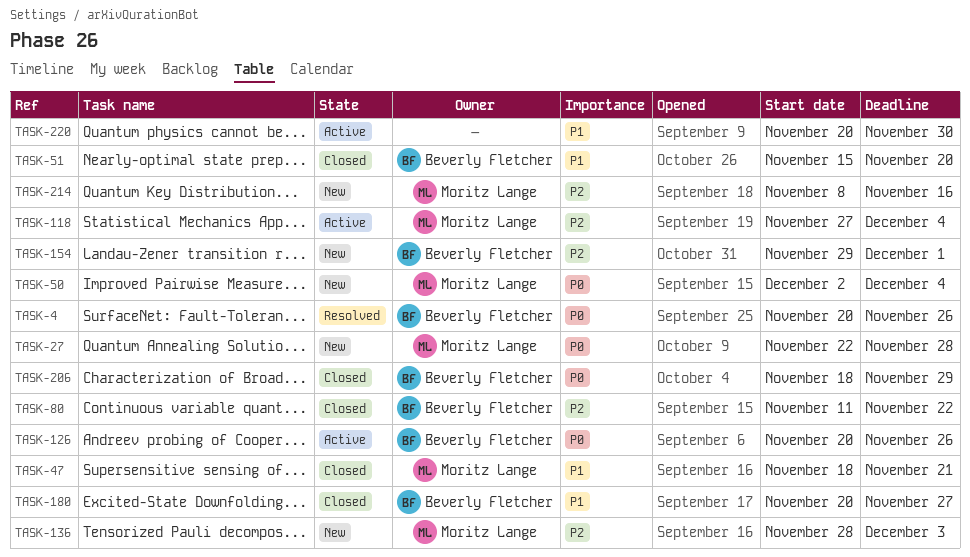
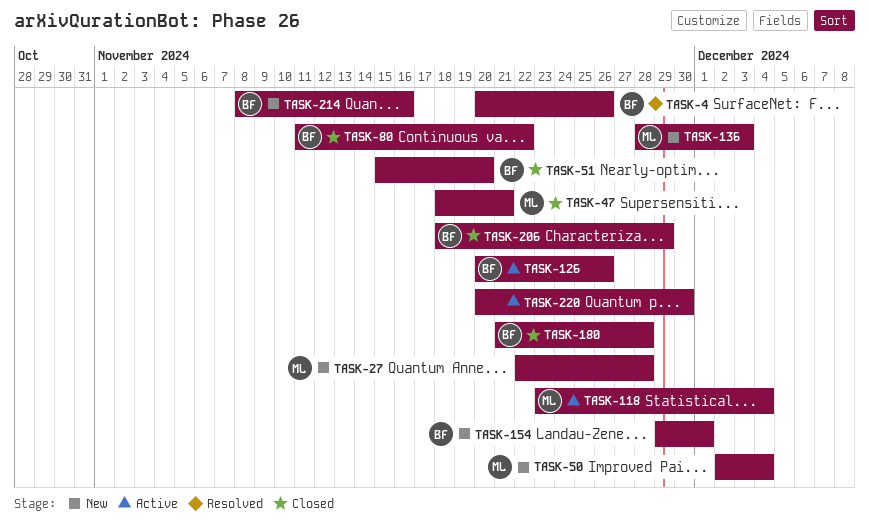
TASK-118, start: Nov 27 -> Nov 23
TASK-180, start: Nov 20 -> Nov 21
TASK-180, due: Nov 27 -> Nov 28
TASK-214, owner: Moritz Lange -> Beverly Fletcher

